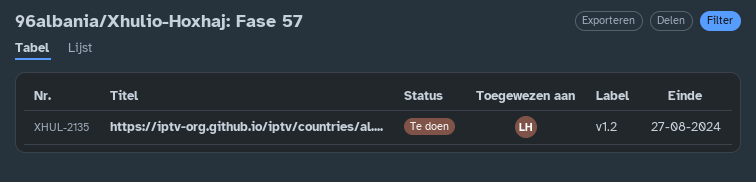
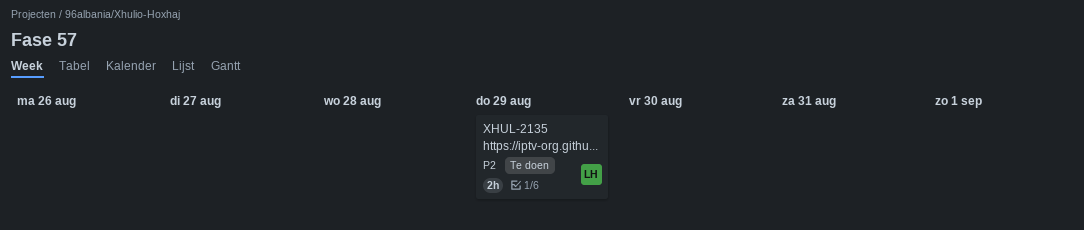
XHUL-2135, due: Aug 27 -> Aug 29

